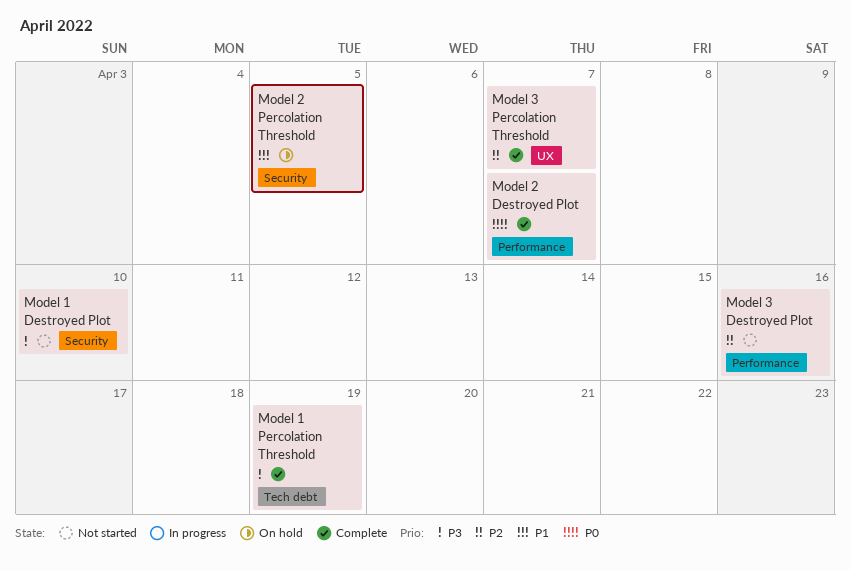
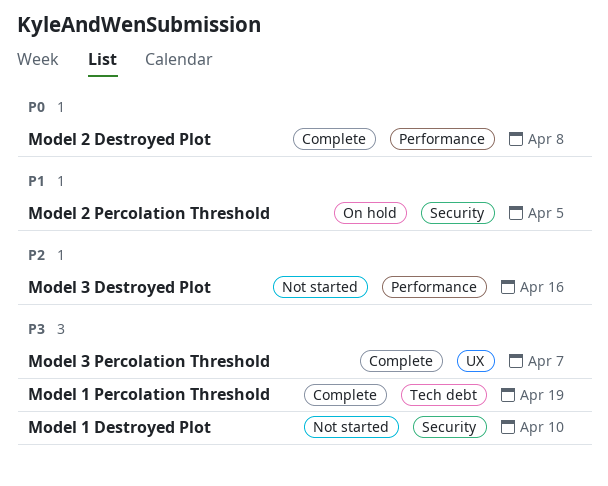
Model 2 Destroyed Plot, due: Apr 7 -> Apr 8
Model 3 Percolation Threshold, priority: P2 -> P3

